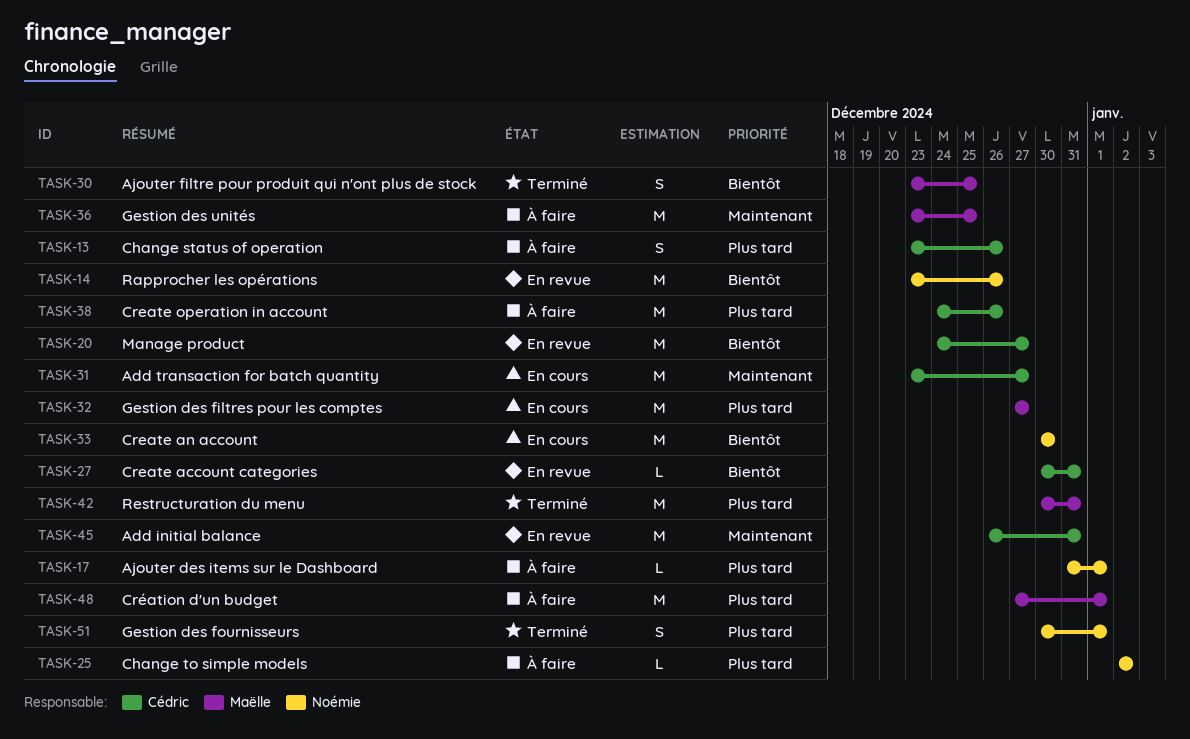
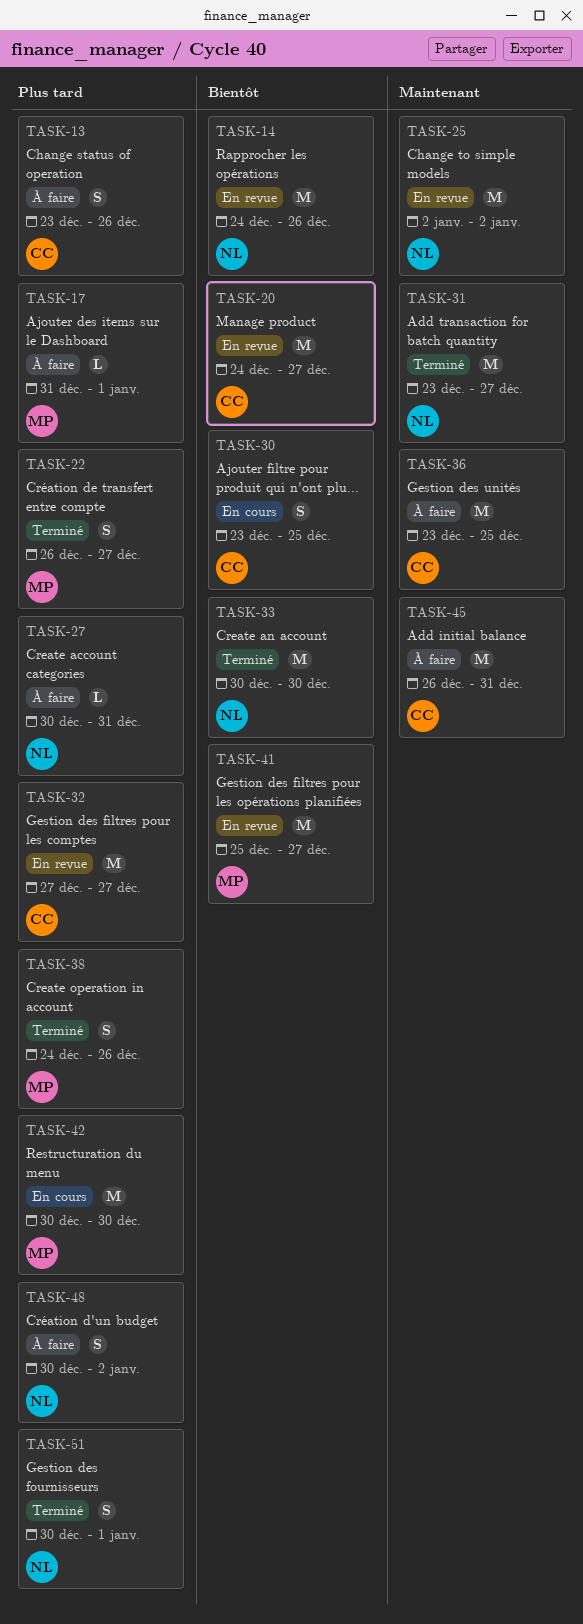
TASK-14, start: Dec 23 -> Dec 24
TASK-17, owner: Noémie -> Maëlle
TASK-22: none -> present
TASK-25, status: À faire -> En revue
TASK-25, priority: Plus tard -> Maintenant
TASK-25, estimate: L -> M
TASK-27, status: En revue -> À faire
TASK-27, owner: Cédric -> Noémie
TASK-27, priority: Bientôt -> Plus tard
TASK-30, status: Terminé -> En cours
TASK-30, owner: Maëlle -> Cédric
TASK-31, status: En cours -> Terminé
TASK-31, owner: Cédric -> Noémie
TASK-32, status: En cours -> En revue
TASK-32, owner: Maëlle -> Cédric
TASK-33, status: En cours -> Terminé
TASK-36, owner: Maëlle -> Cédric
TASK-38, status: À faire -> Terminé
TASK-38, owner: Cédric -> Maëlle
TASK-38, estimate: M -> S
TASK-41: none -> present
TASK-42, status: Terminé -> En cours
TASK-42, due: Dec 31 -> Dec 30
TASK-45, status: En revue -> À faire
TASK-48, owner: Maëlle -> Noémie
TASK-48, estimate: M -> S
TASK-48, start: Dec 27 -> Dec 30
TASK-48, due: Jan 1 -> Jan 2

